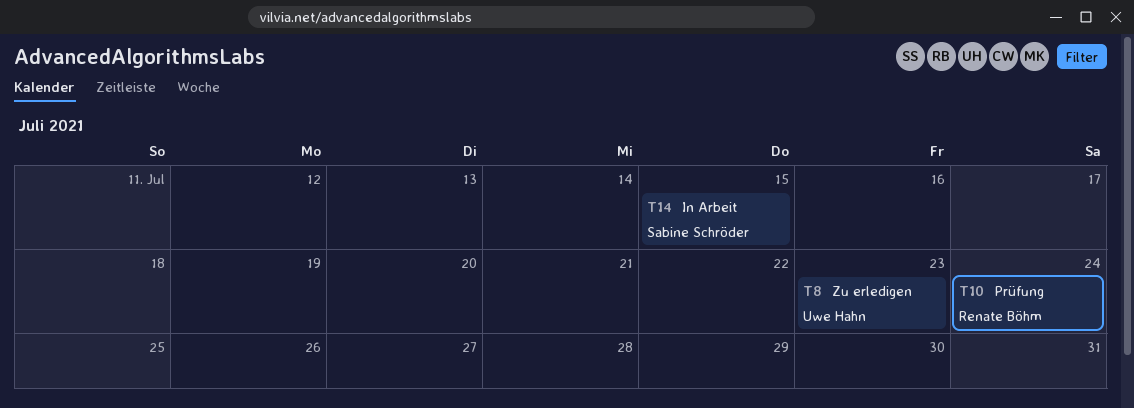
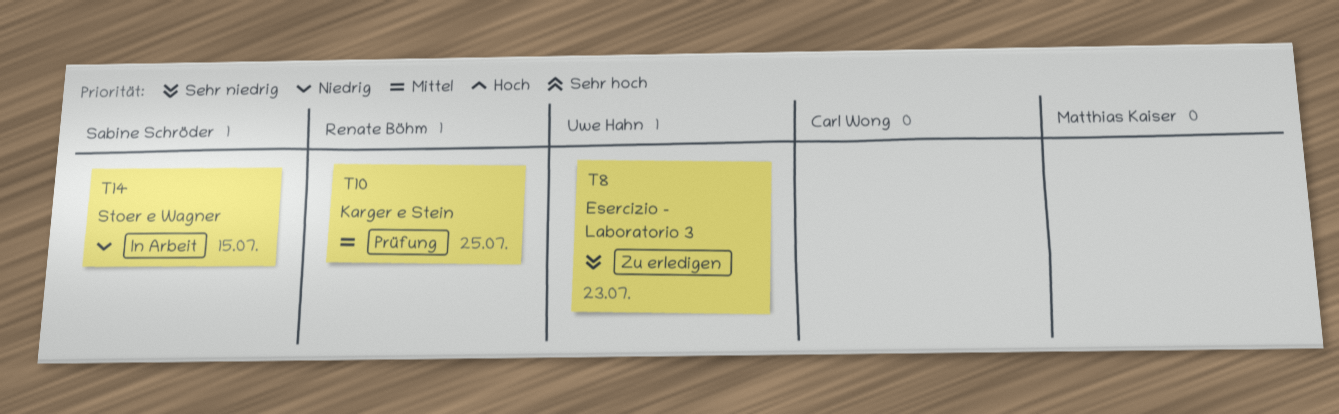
T10, due: Jul 24 -> Jul 25

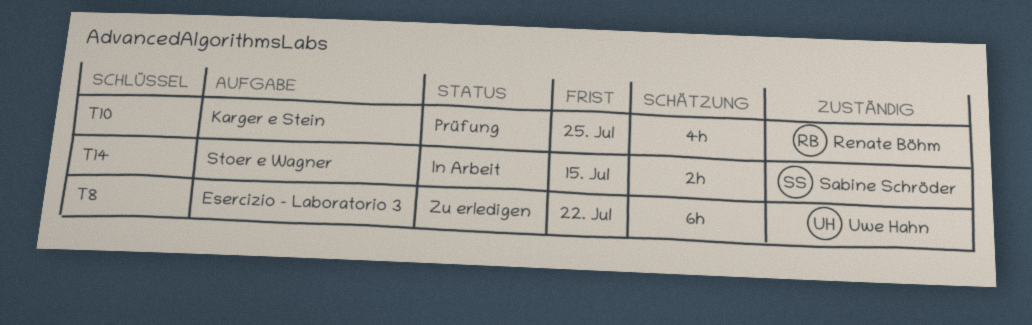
T8, due: Jul 23 -> Jul 22

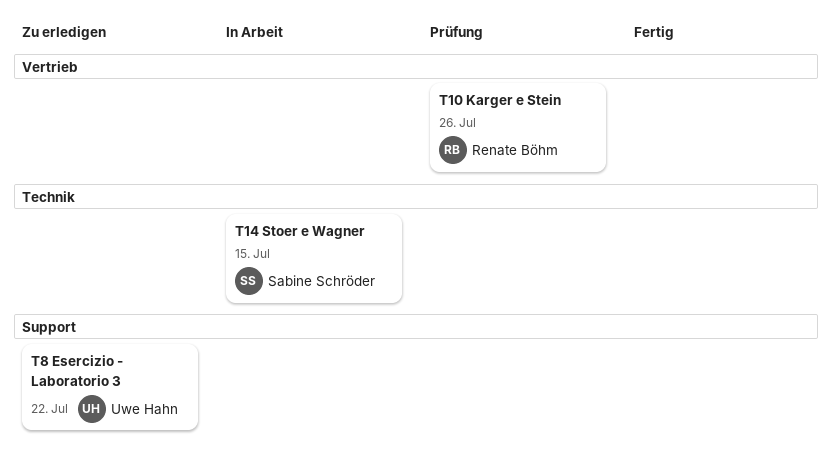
T10, due: Jul 25 -> Jul 26

